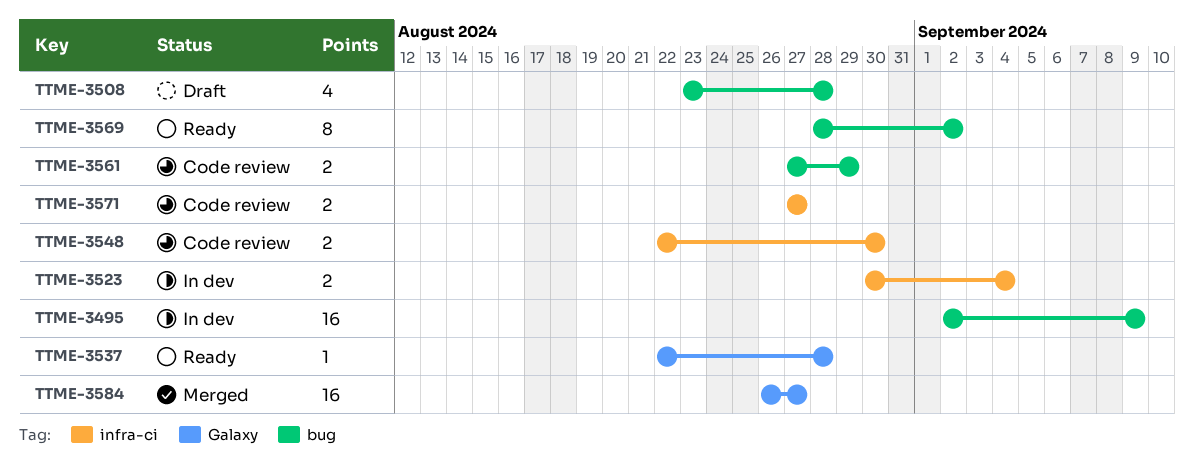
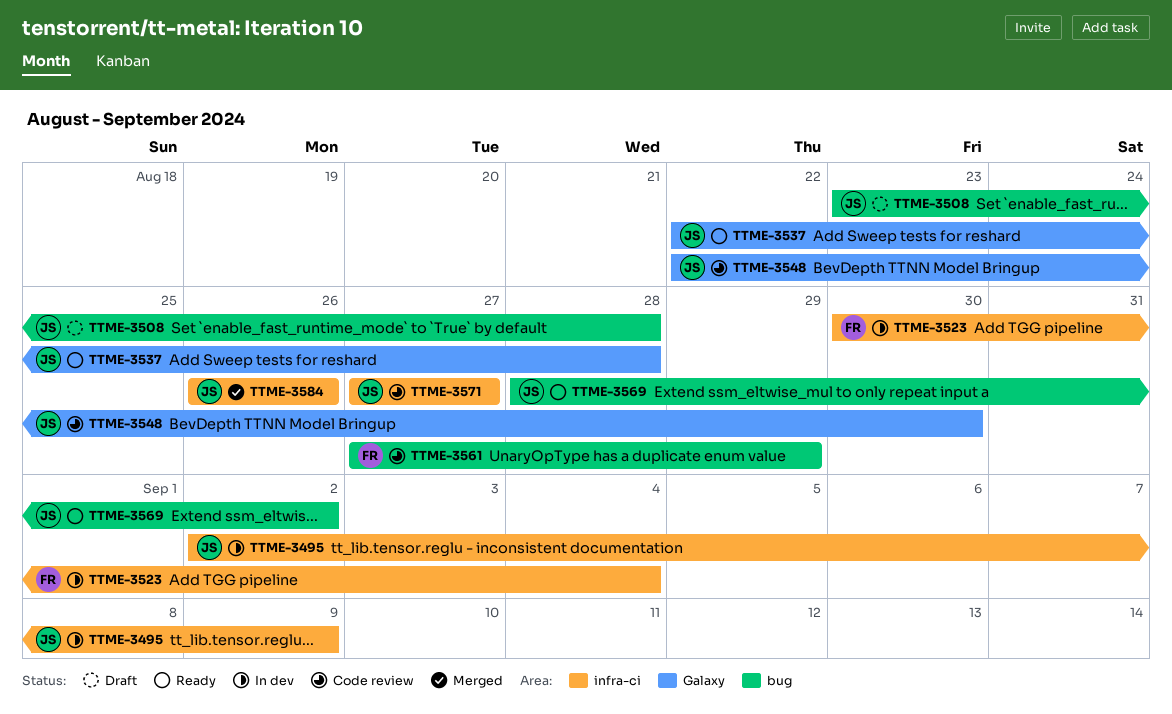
TTME-3495, label: bug -> infra-ci
TTME-3548, label: infra-ci -> Galaxy
TTME-3584, label: Galaxy -> infra-ci
TTME-3584, due: Aug 27 -> Aug 26

